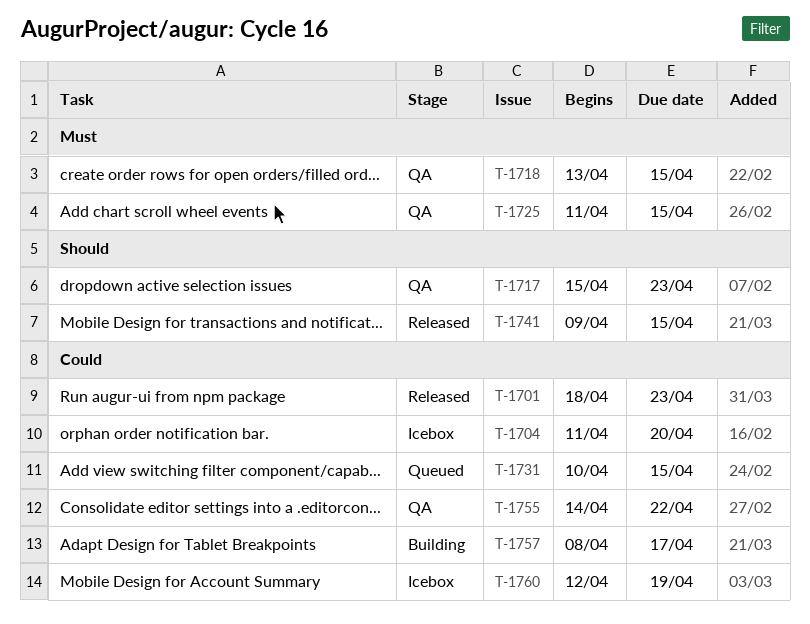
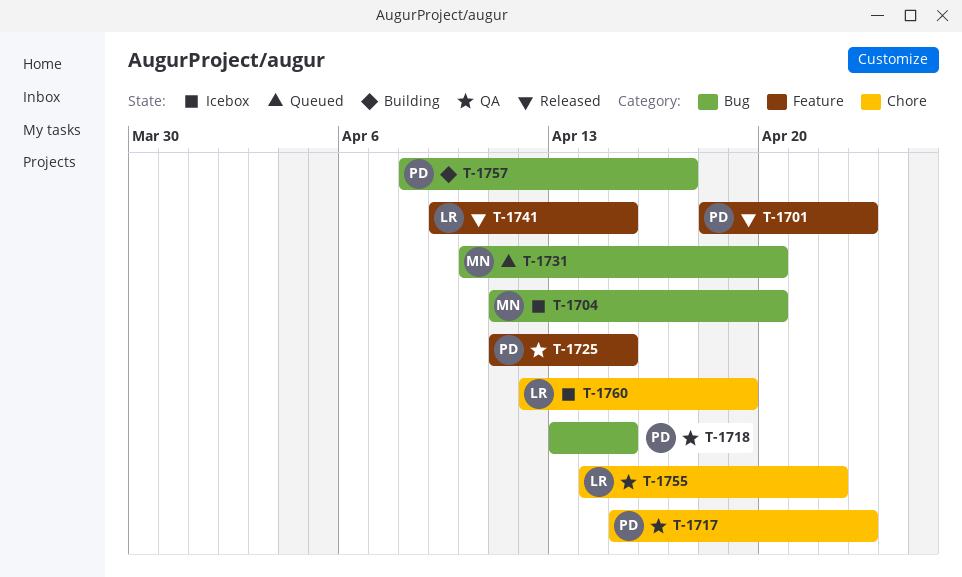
T-1731, due: Apr 15 -> Apr 20

